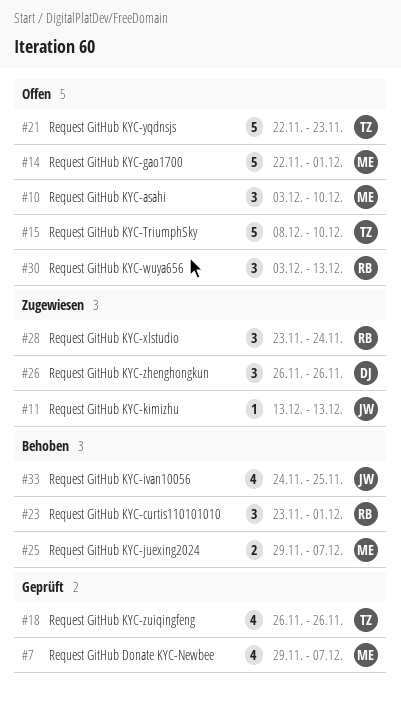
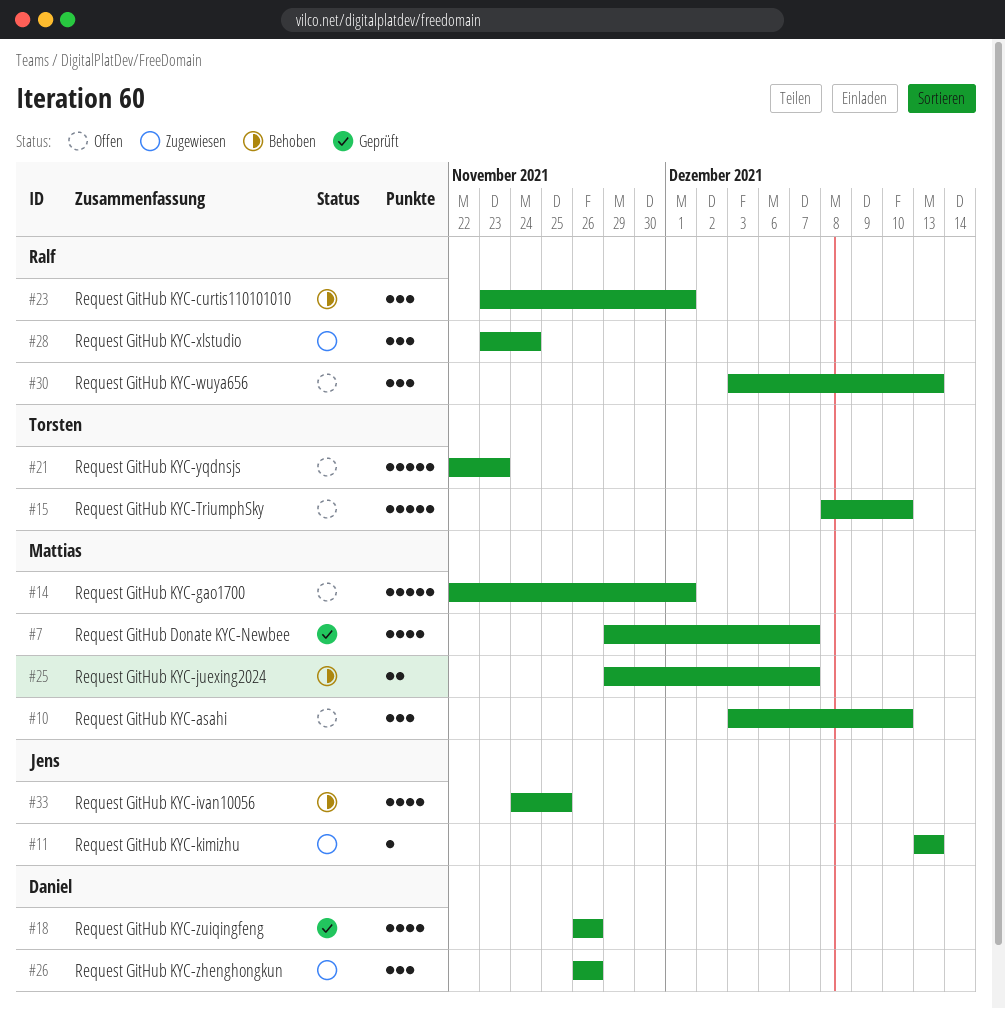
#18, owner: Torsten -> Daniel

